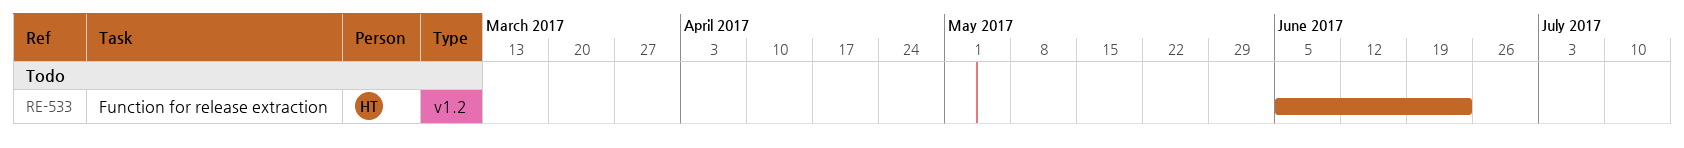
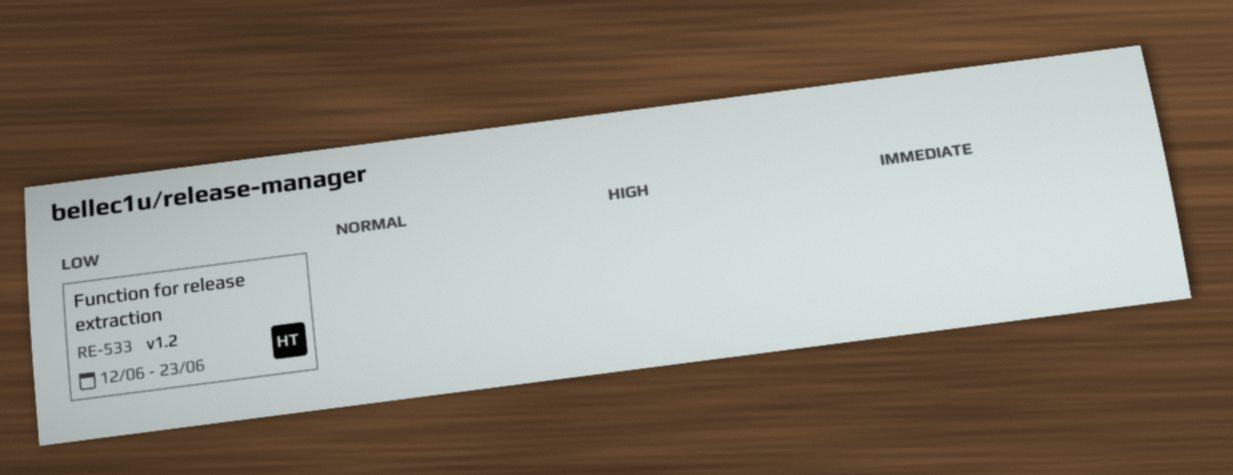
RE-533, start: Jun 5 -> Jun 12

